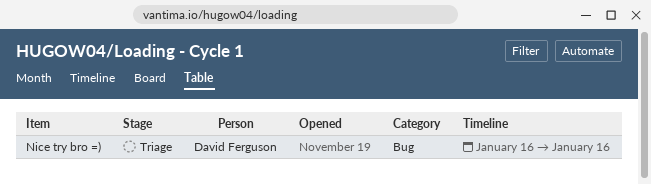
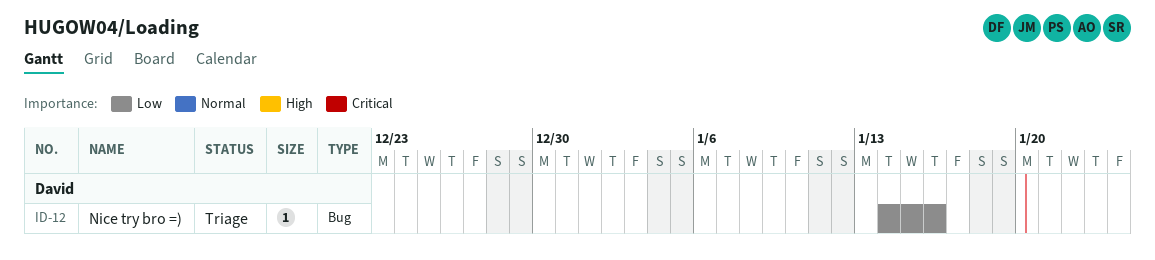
Nice try bro =), start: Jan 16 -> Jan 14

